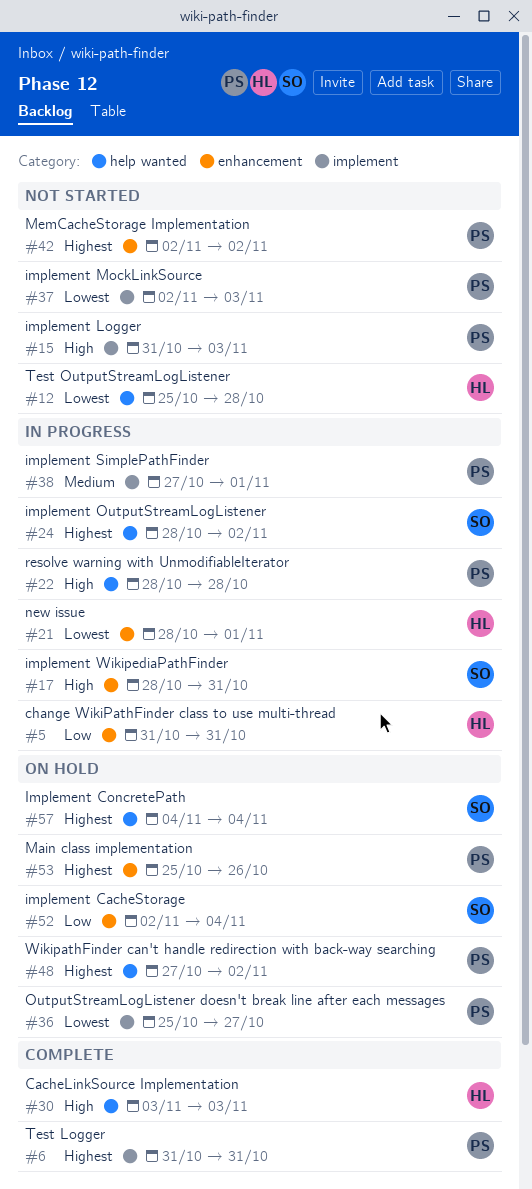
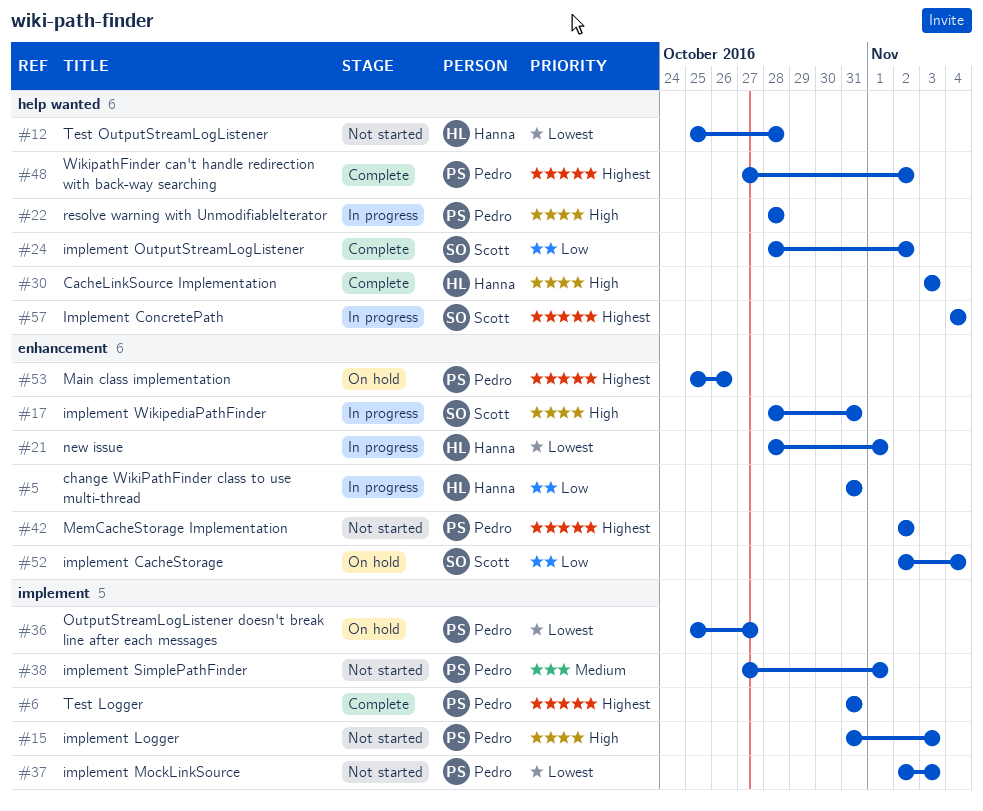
#24, status: In progress -> Complete
#24, priority: Highest -> Low
#38, status: In progress -> Not started
#48, status: On hold -> Complete
#57, status: On hold -> In progress

